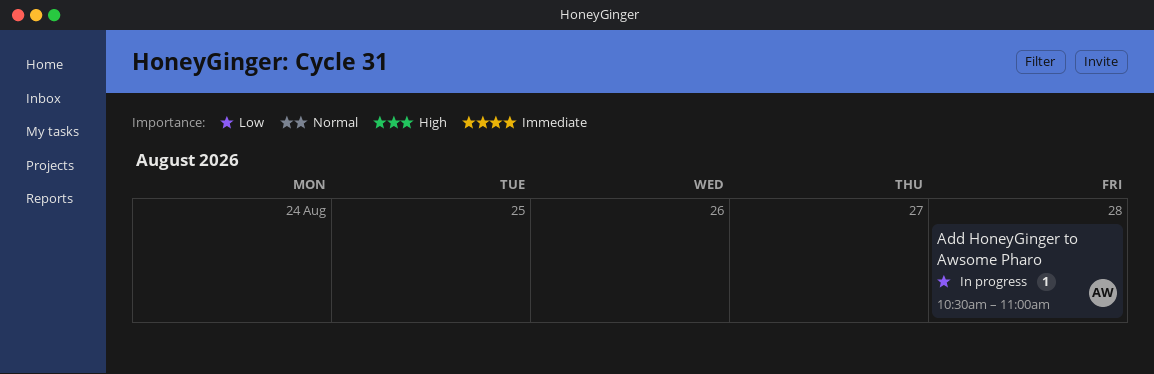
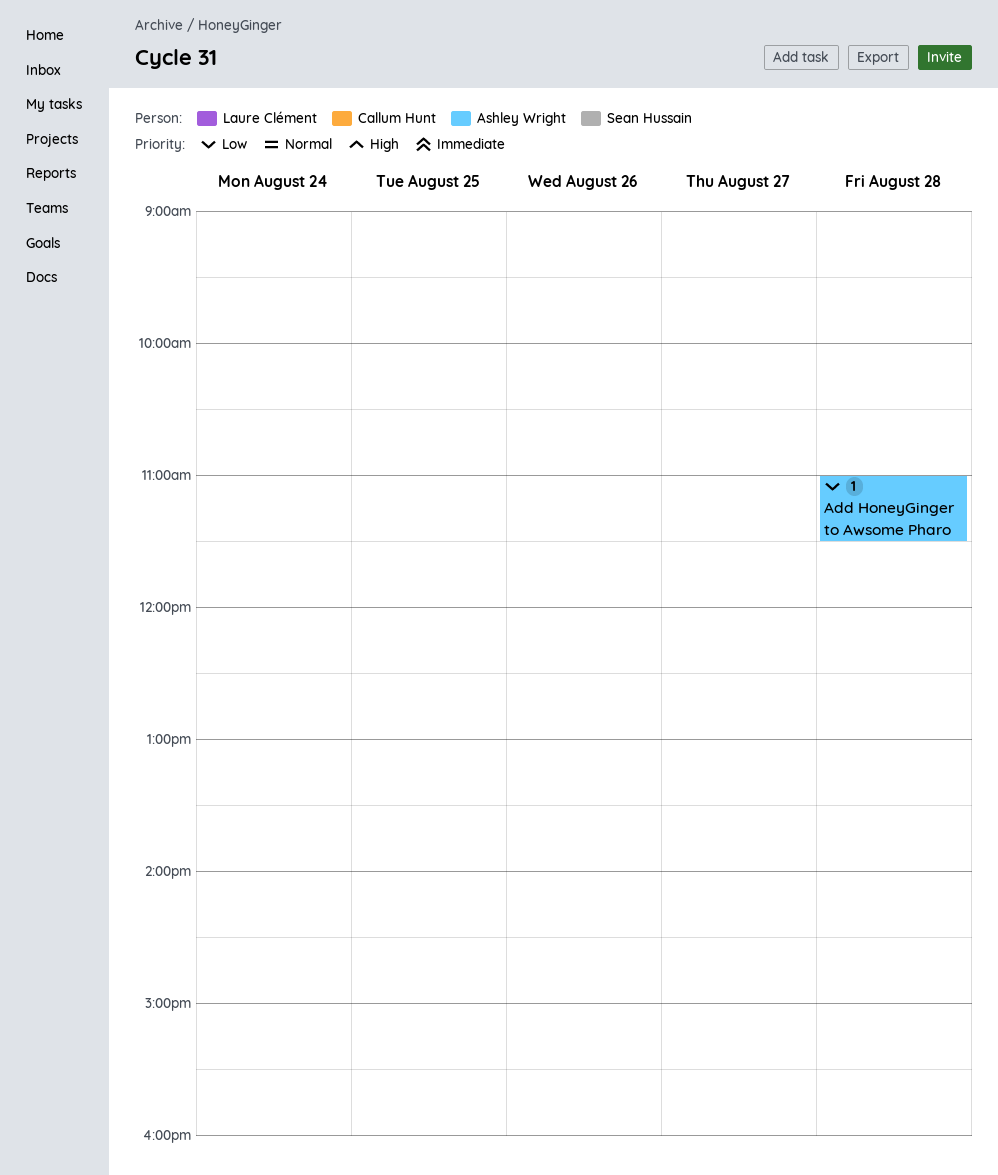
Add HoneyGinger to Awsome Pharo, begins: 10:30 -> 11:00
Add HoneyGinger to Awsome Pharo, ends: 11:00 -> 11:30

